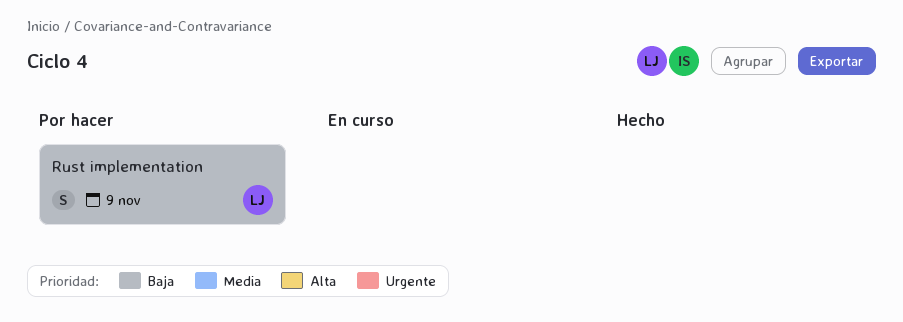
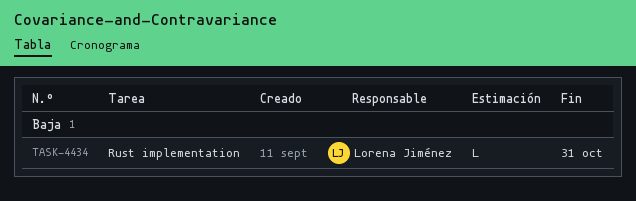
Rust implementation, estimate: S -> L
Rust implementation, due: Nov 9 -> Oct 31

